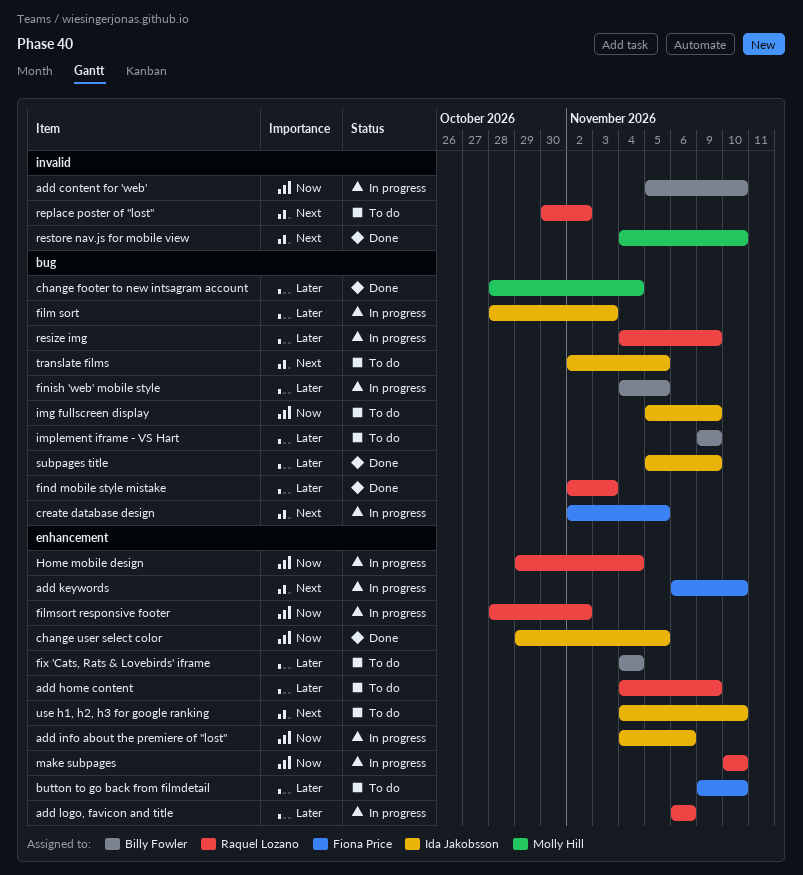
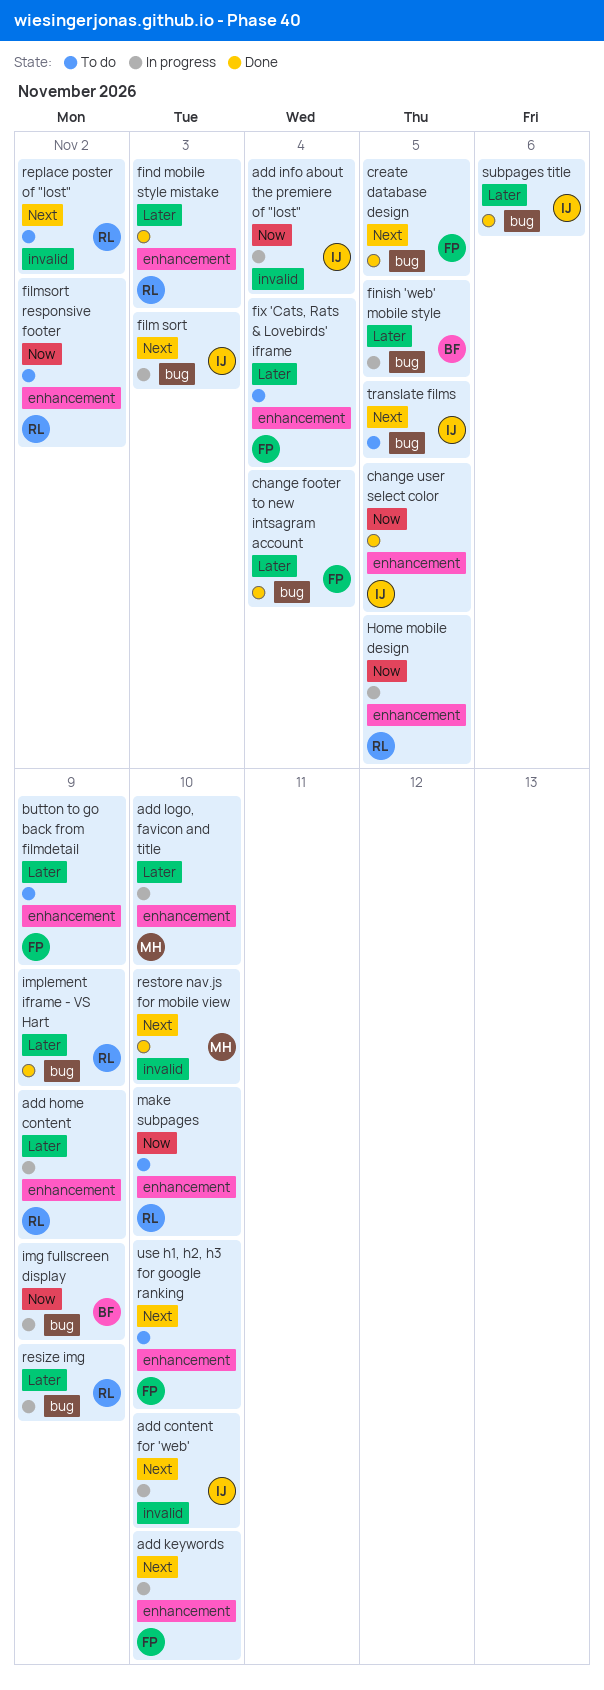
add content for 'web', owner: Billy Fowler -> Ida Jakobsson
add content for 'web', priority: Now -> Next
add home content, status: To do -> In progress
add info about the premiere of "lost", label: enhancement -> invalid
add info about the premiere of "lost", due: Nov 6 -> Nov 4
add logo, favicon and title, owner: Raquel Lozano -> Molly Hill
add logo, favicon and title, due: Nov 6 -> Nov 10
button to go back from filmdetail, due: Nov 10 -> Nov 9
change footer to new intsagram account, owner: Molly Hill -> Fiona Price
create database design, status: In progress -> Done
film sort, priority: Later -> Next
filmsort responsive footer, status: In progress -> To do
find mobile style mistake, label: bug -> enhancement
fix 'Cats, Rats & Lovebirds' iframe, owner: Billy Fowler -> Fiona Price
Home mobile design, due: Nov 4 -> Nov 5
img fullscreen display, status: To do -> In progress
img fullscreen display, owner: Ida Jakobsson -> Billy Fowler
implement iframe - VS Hart, status: To do -> Done
implement iframe - VS Hart, owner: Billy Fowler -> Raquel Lozano
make subpages, status: In progress -> To do
subpages title, due: Nov 9 -> Nov 6
use h1, h2, h3 for google ranking, owner: Ida Jakobsson -> Fiona Price

